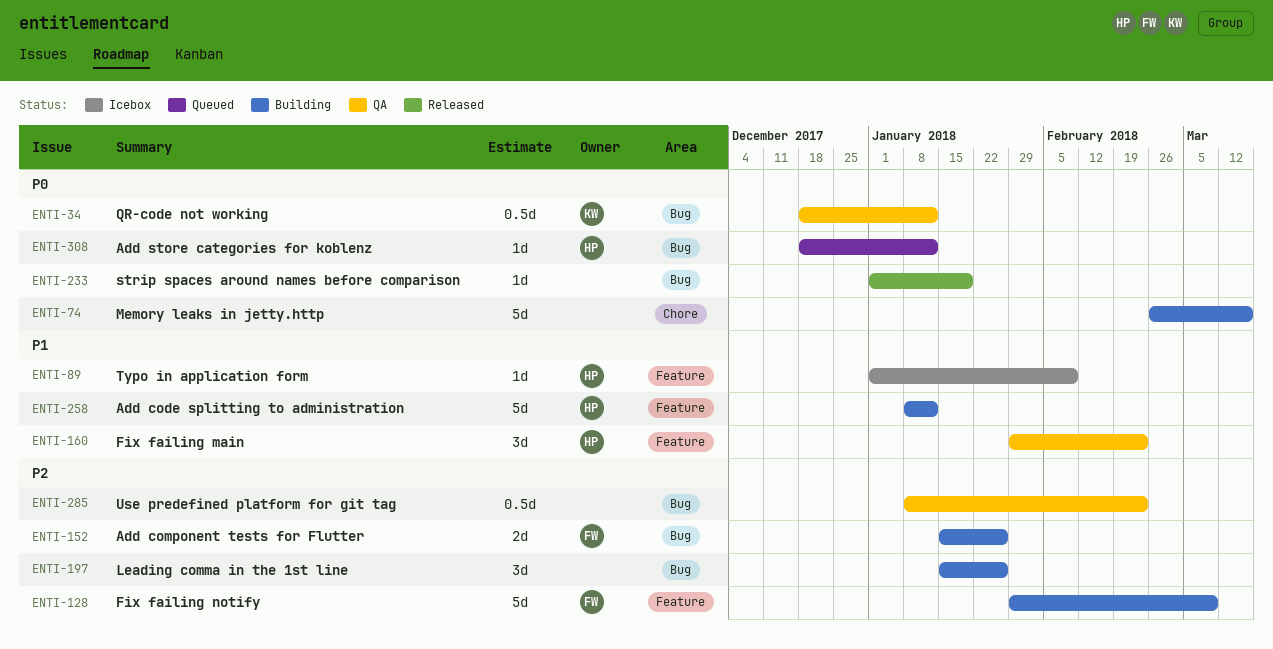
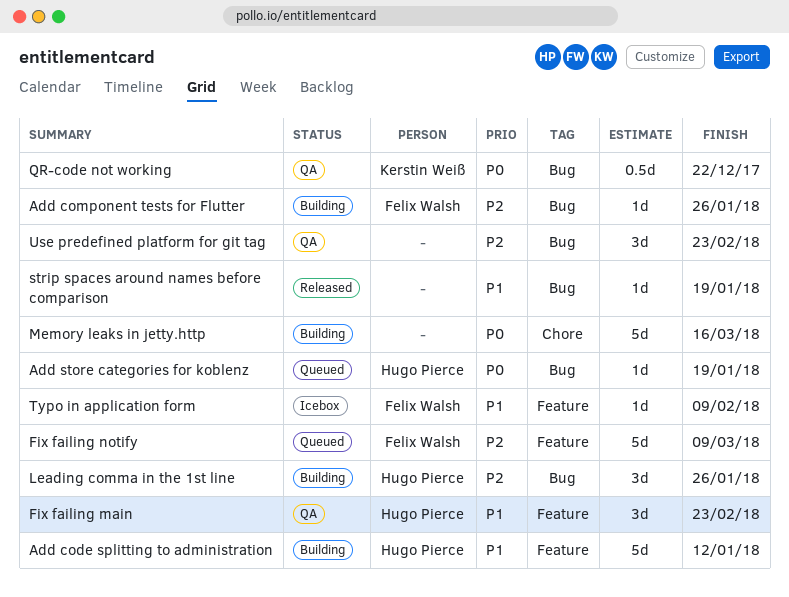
Add component tests for Flutter, estimate: 2d -> 1d
Add store categories for koblenz, due: Jan 12 -> Jan 19
Fix failing notify, status: Building -> Queued
Leading comma in the 1st line, owner: none -> Hugo Pierce
QR-code not working, due: Jan 12 -> Dec 22
strip spaces around names before comparison, priority: P0 -> P1
Typo in application form, owner: Hugo Pierce -> Felix Walsh
Use predefined platform for git tag, estimate: 0.5d -> 3d

